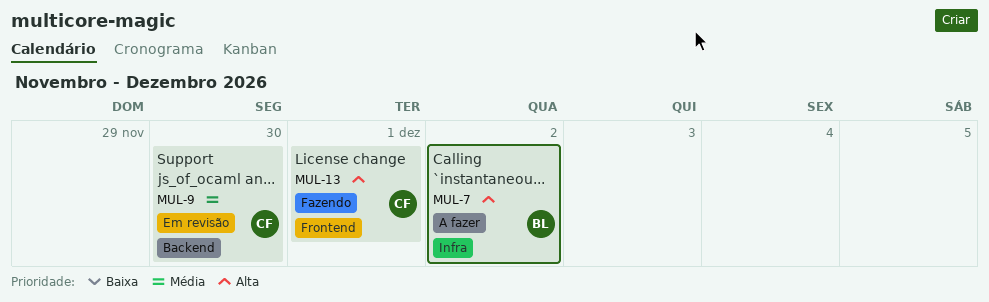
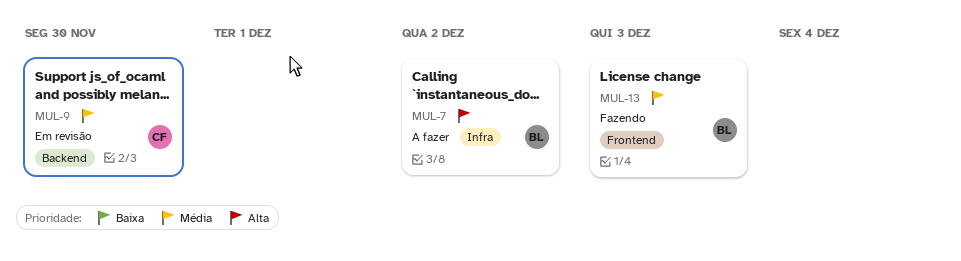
MUL-13, owner: CF -> BL
MUL-13, priority: Alta -> Média
MUL-13, due: Dec 1 -> Dec 3

